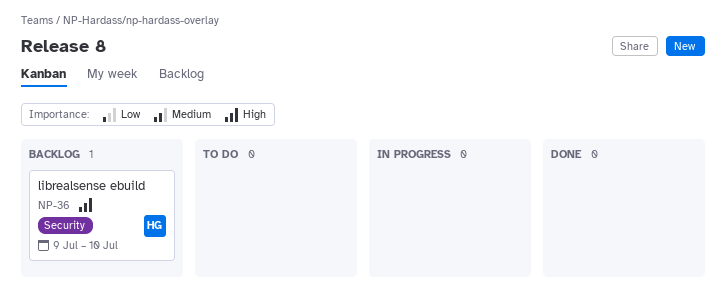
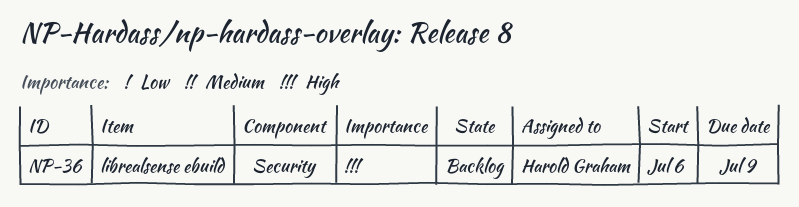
NP-36, start: Jul 9 -> Jul 6
NP-36, due: Jul 10 -> Jul 9

